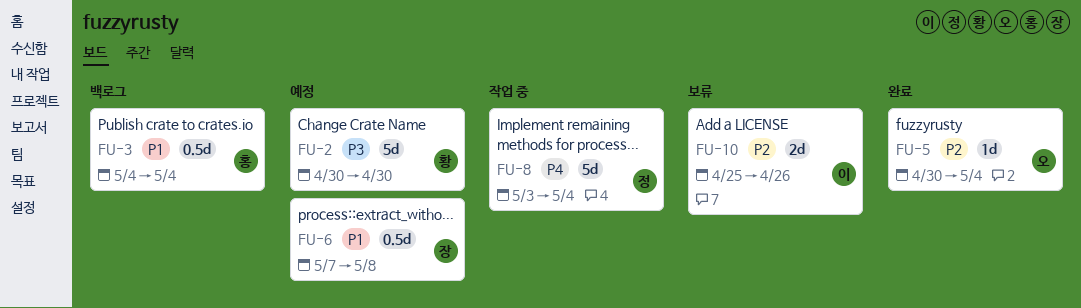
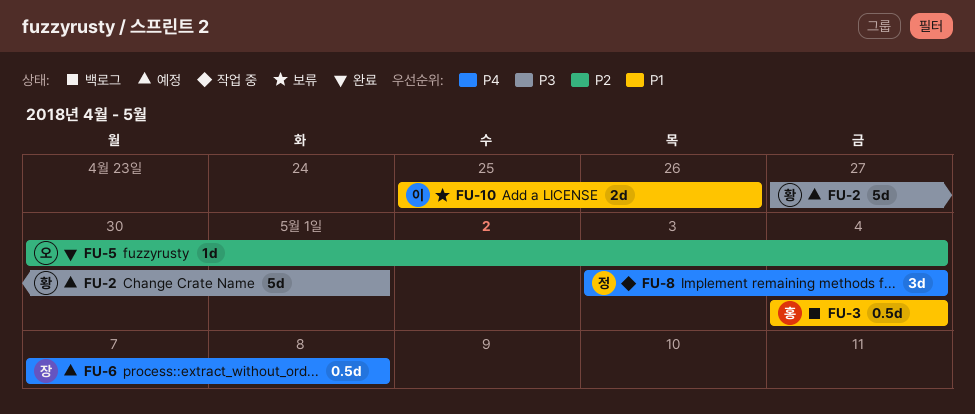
FU-2, start: Apr 30 -> Apr 27
FU-2, due: Apr 30 -> May 1
FU-6, priority: P1 -> P4
FU-8, estimate: 5d -> 3d
FU-10, priority: P2 -> P1

